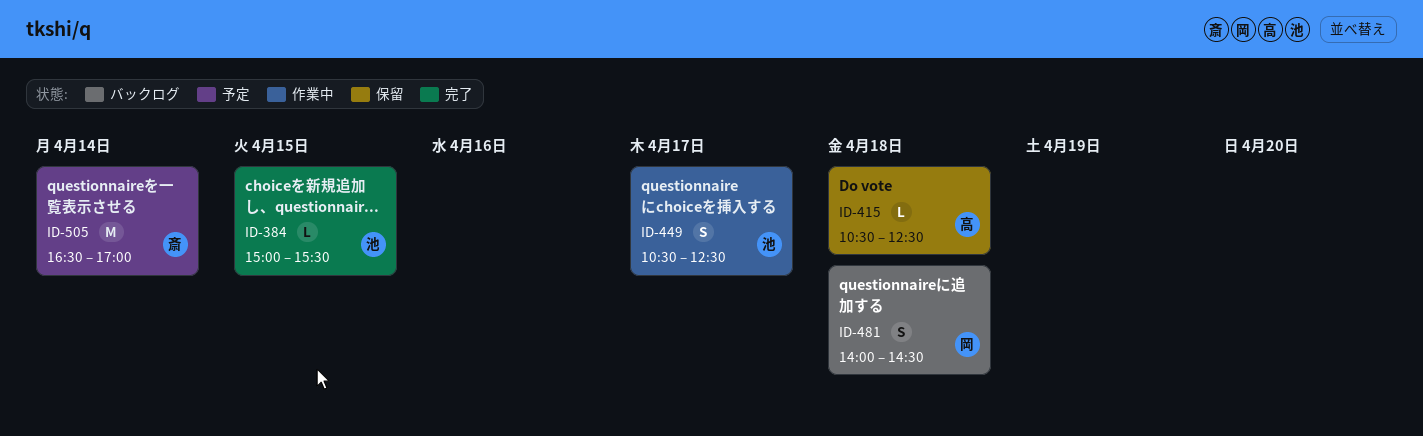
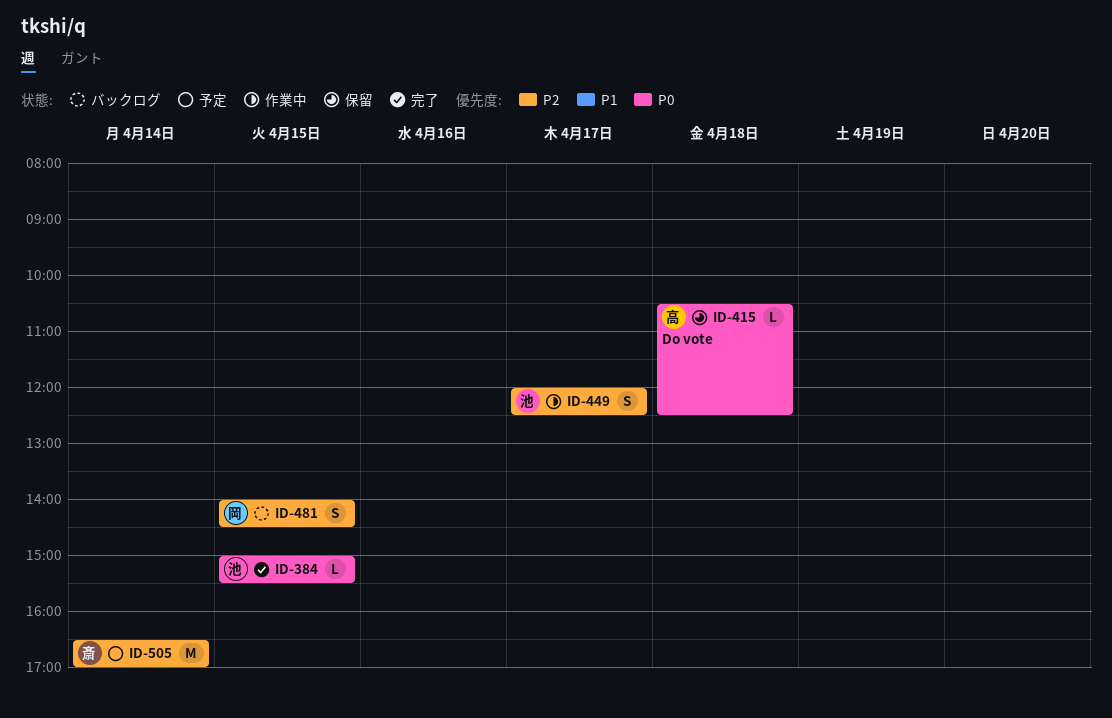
ID-449, begins: 10:30 -> 12:00
ID-481, day: Apr 18 -> Apr 15

